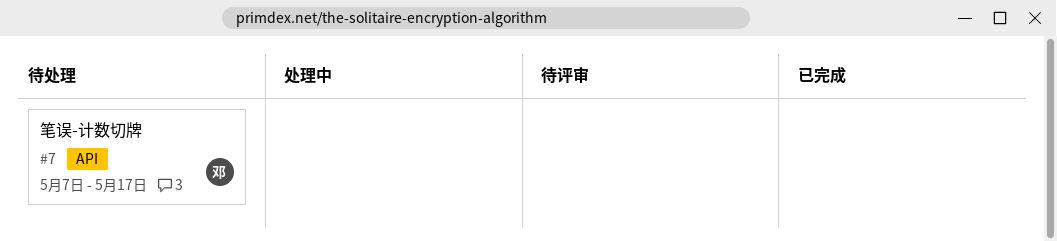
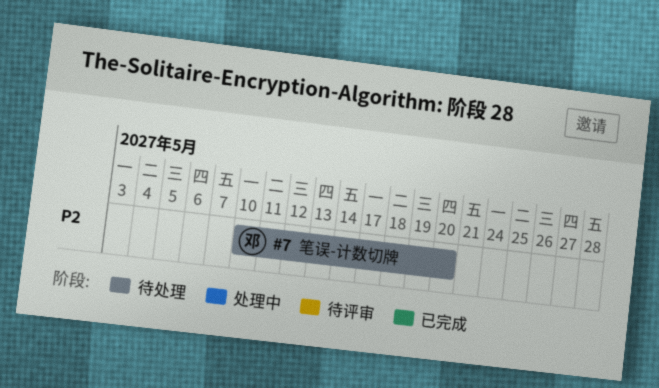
#7, start: May 7 -> May 10
#7, due: May 17 -> May 20

